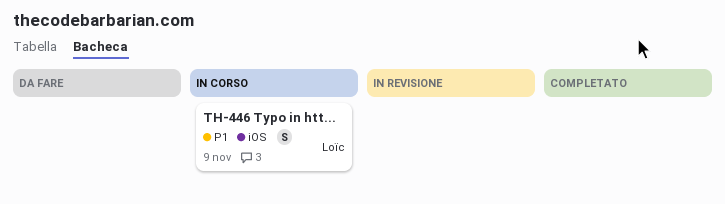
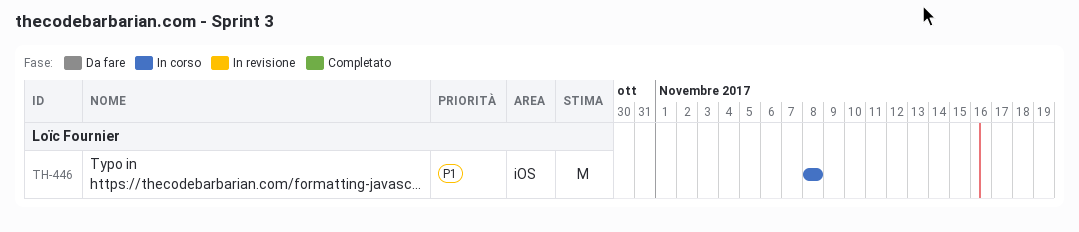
TH-446, estimate: S -> M
TH-446, due: Nov 9 -> Nov 8

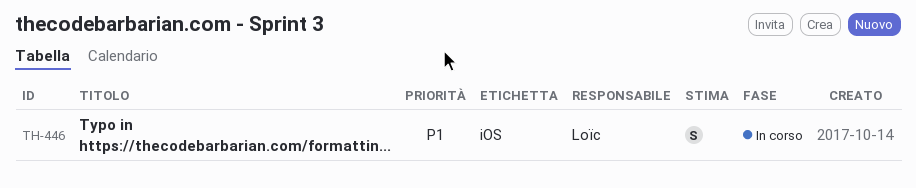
TH-446, estimate: M -> S

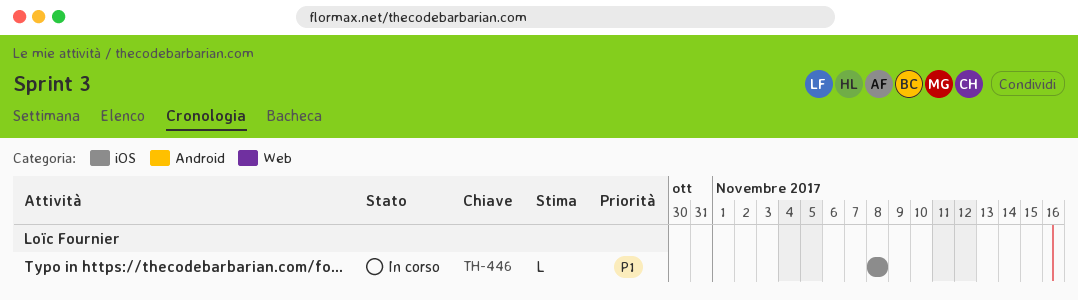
TH-446, estimate: S -> L

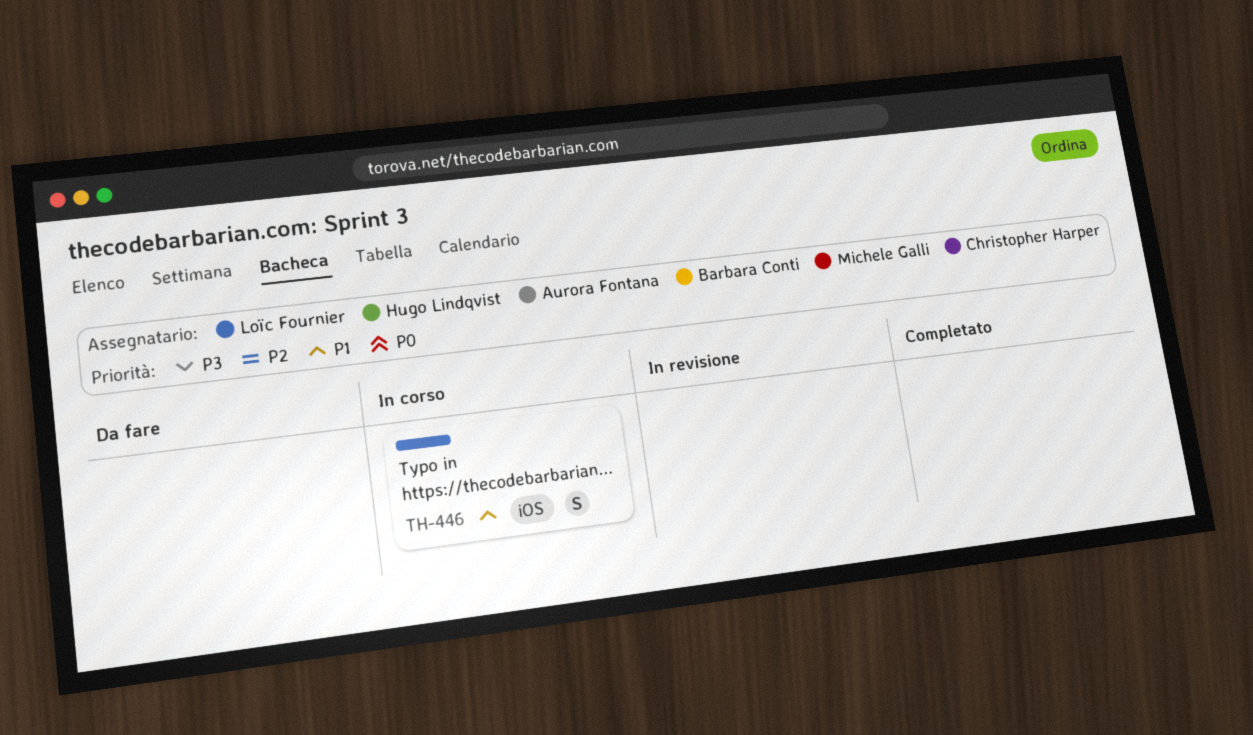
TH-446, estimate: L -> S

